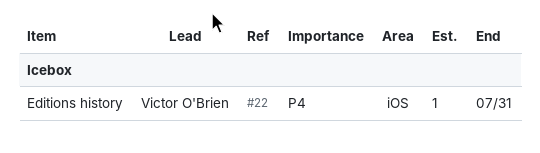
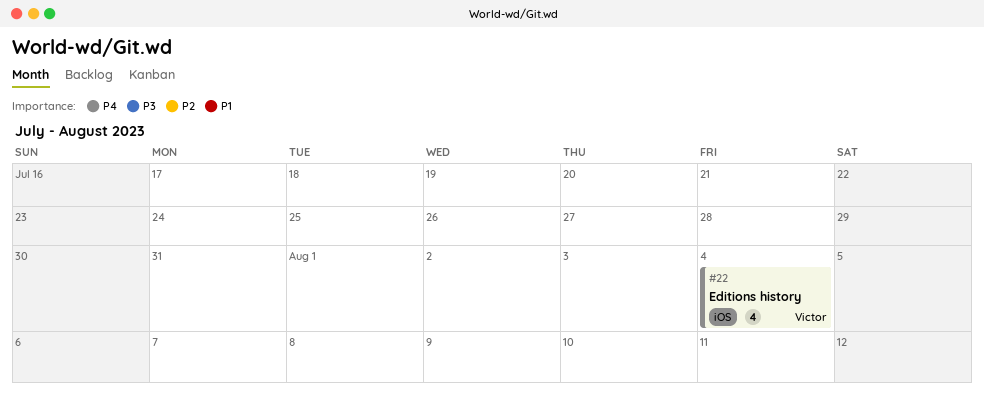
#22, estimate: 1 -> 4
#22, due: Jul 31 -> Aug 4

